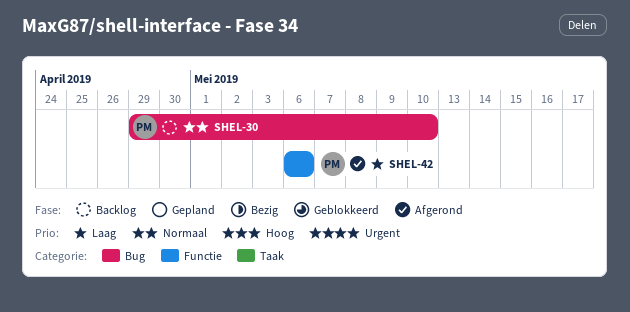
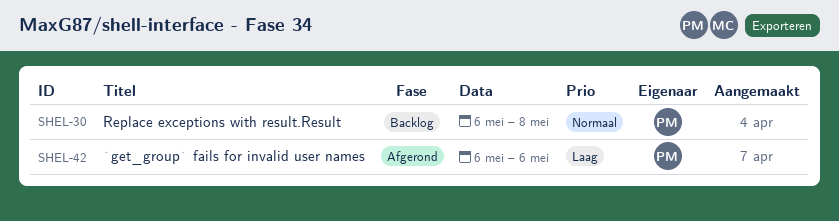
SHEL-30, start: Apr 29 -> May 6
SHEL-30, due: May 10 -> May 8

